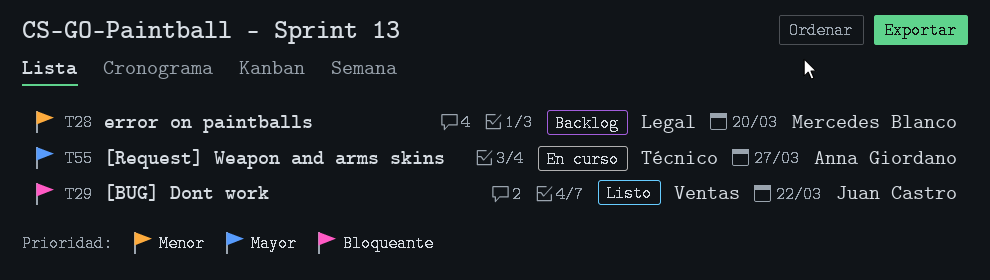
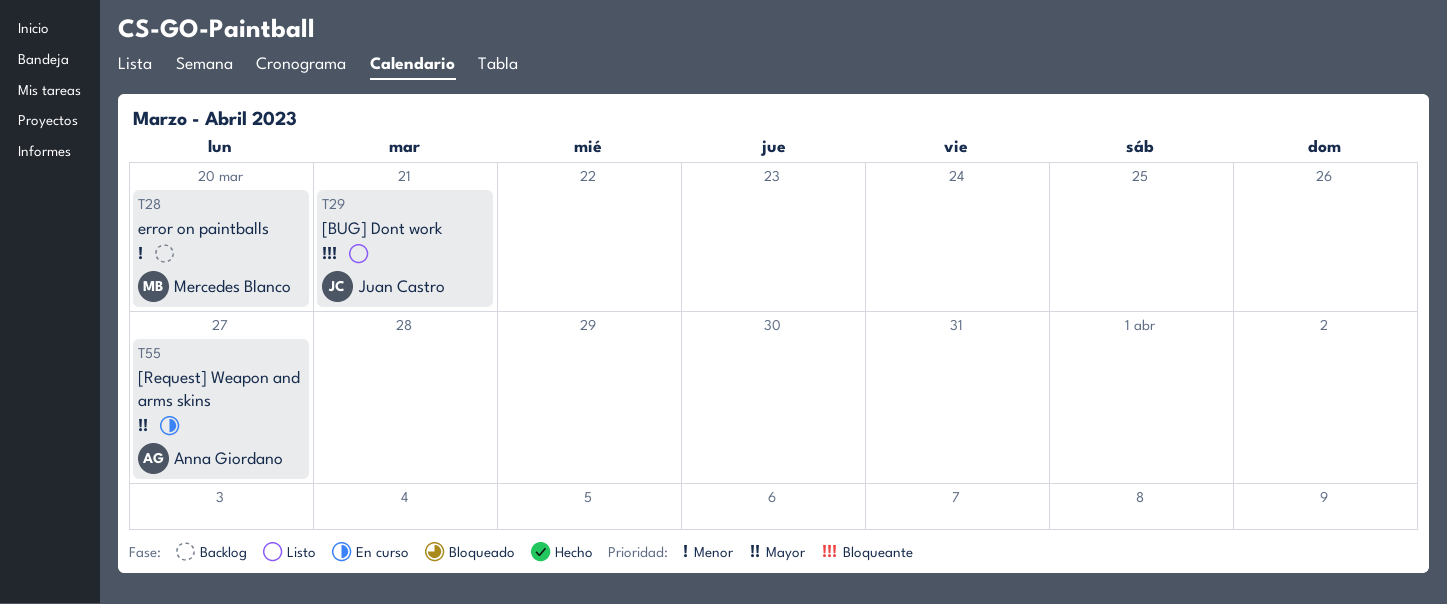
T29, due: Mar 22 -> Mar 21

